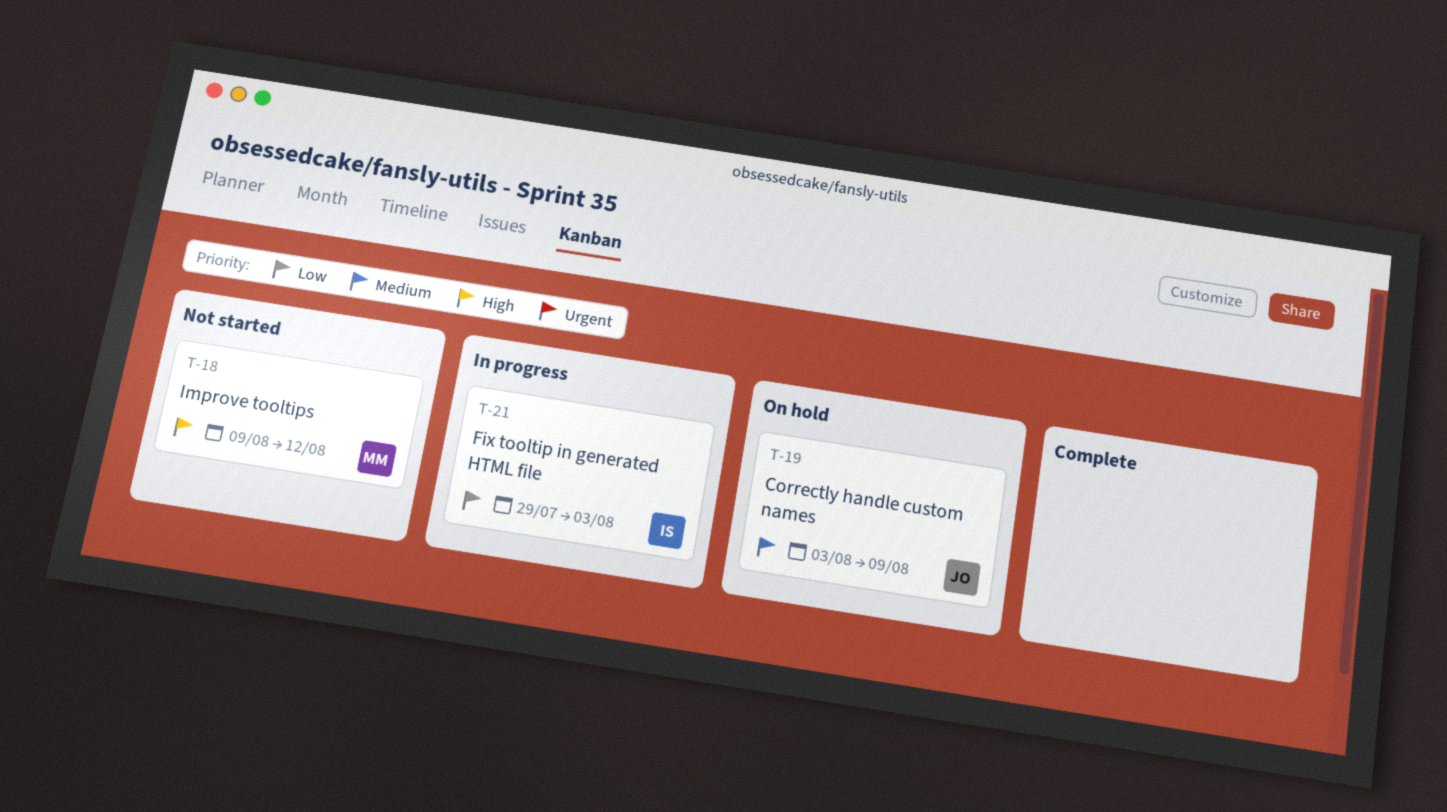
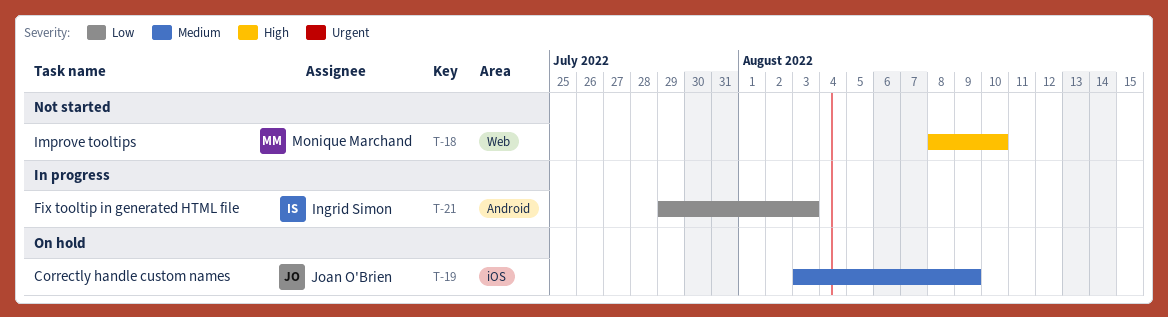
T-18, start: Aug 9 -> Aug 8
T-18, due: Aug 12 -> Aug 10

